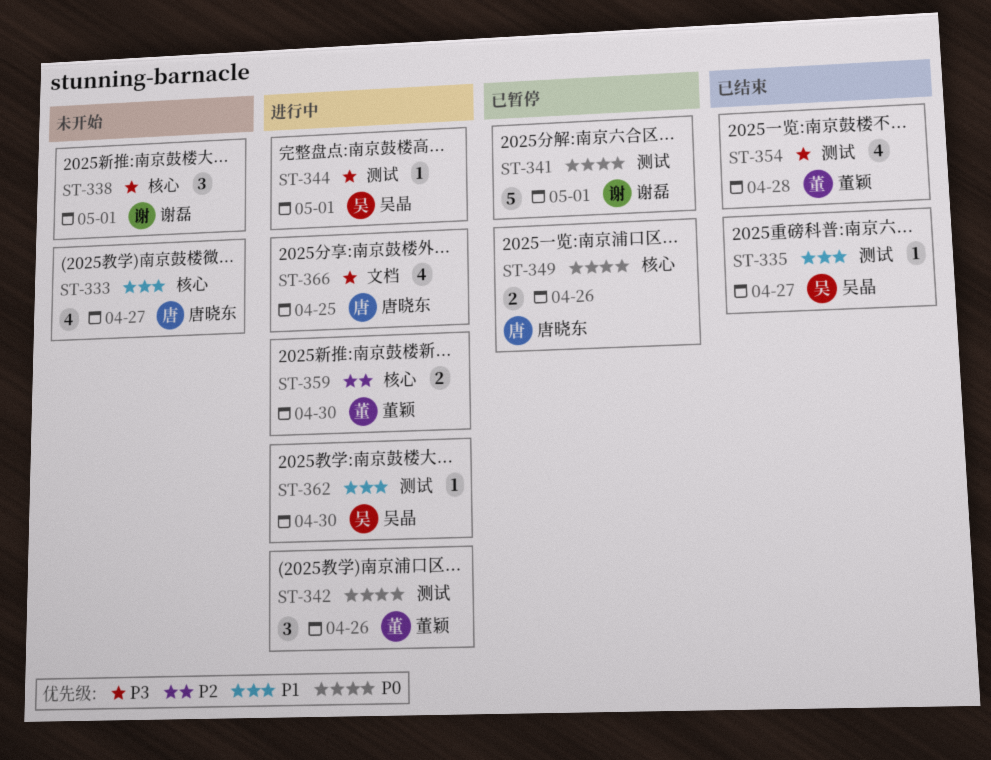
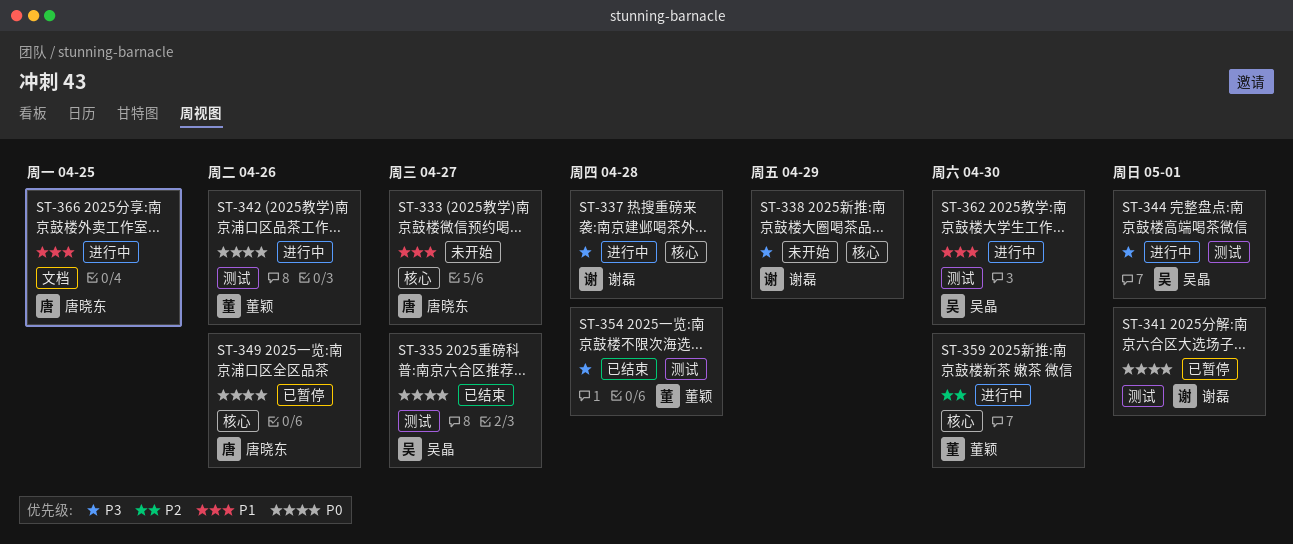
ST-335, priority: P1 -> P0
ST-337: none -> present
ST-338, due: May 1 -> Apr 29
ST-366, priority: P3 -> P1

